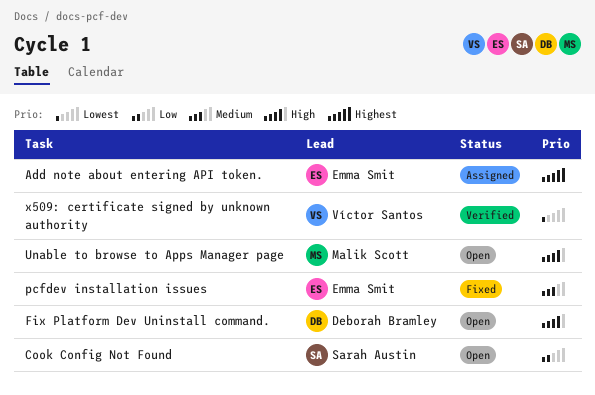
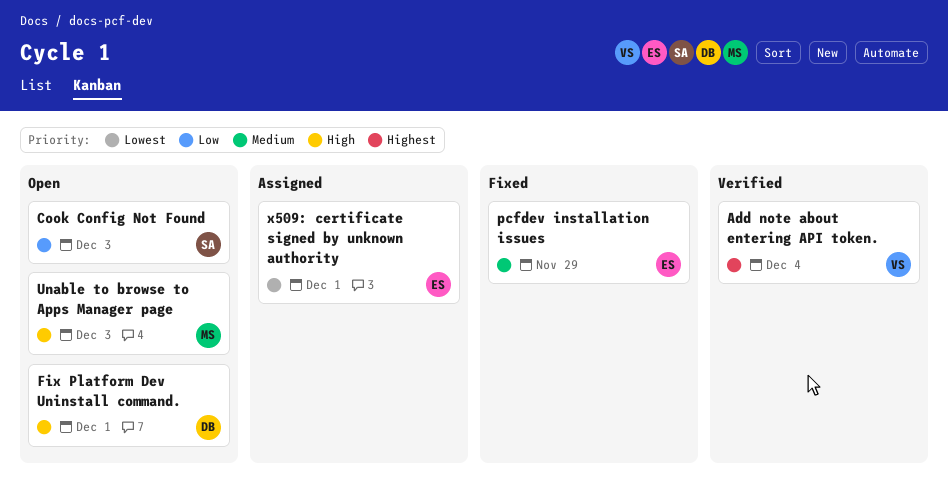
Add note about entering API token., status: Assigned -> Verified
Add note about entering API token., owner: Emma Smit -> Víctor Santos
x509: certificate signed by unknown authority, status: Verified -> Assigned
x509: certificate signed by unknown authority, owner: Víctor Santos -> Emma Smit

